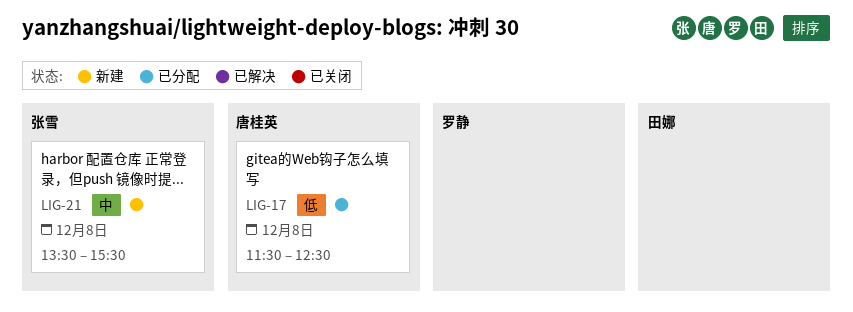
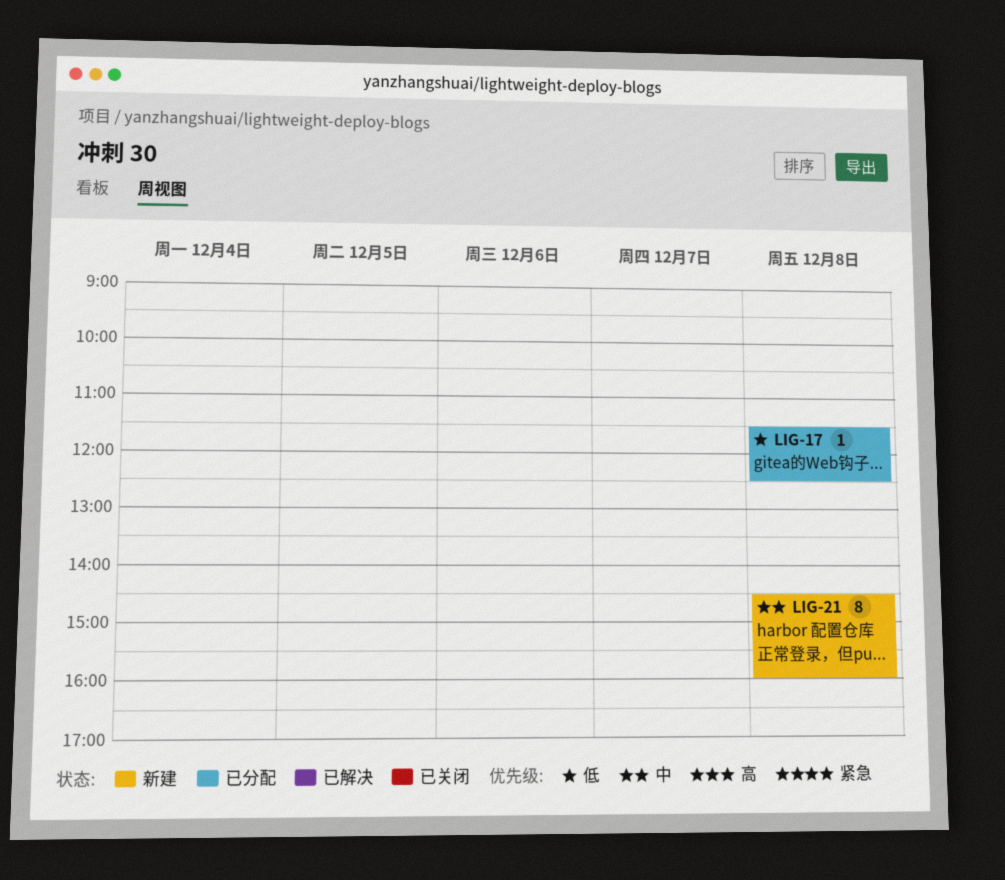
LIG-21, begins: 13:30 -> 14:30
LIG-21, ends: 15:30 -> 16:00

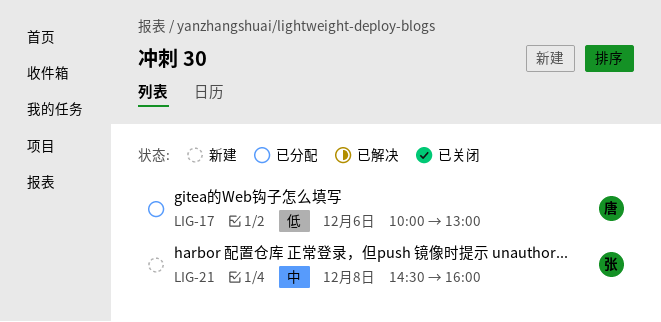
LIG-17, day: Dec 8 -> Dec 6
LIG-17, begins: 11:30 -> 10:00
LIG-17, ends: 12:30 -> 13:00

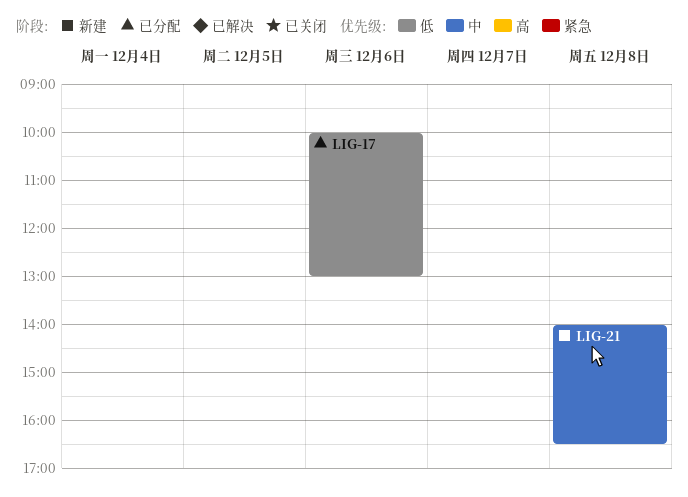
LIG-21, begins: 14:30 -> 14:00
LIG-21, ends: 16:00 -> 16:30

